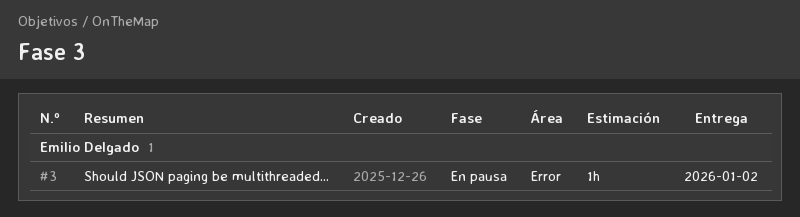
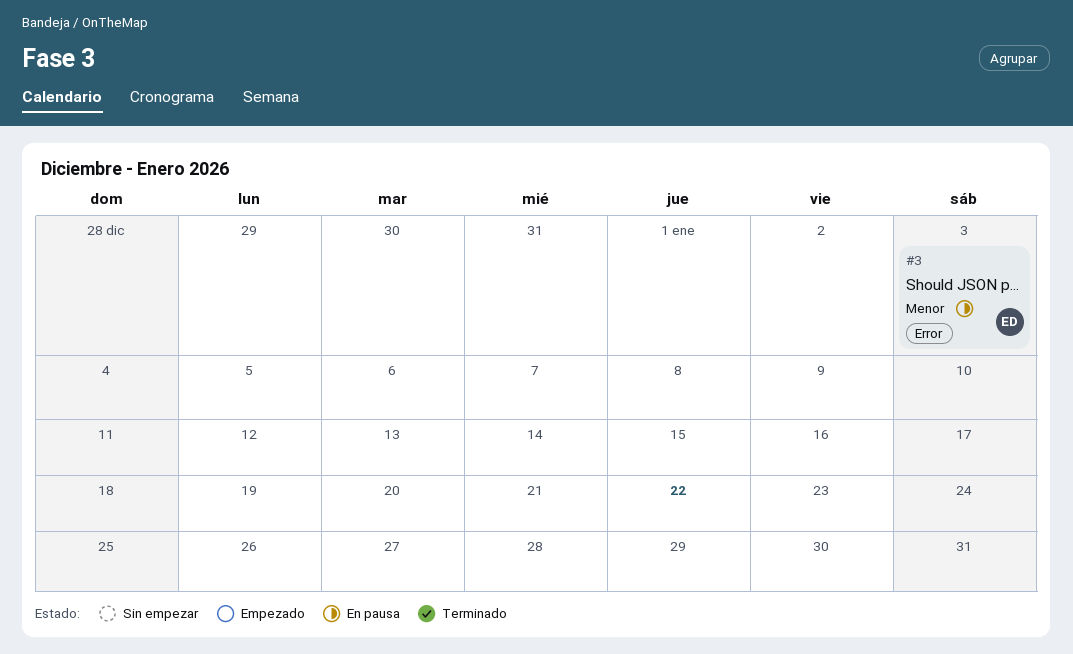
#3, due: Jan 2 -> Jan 3

